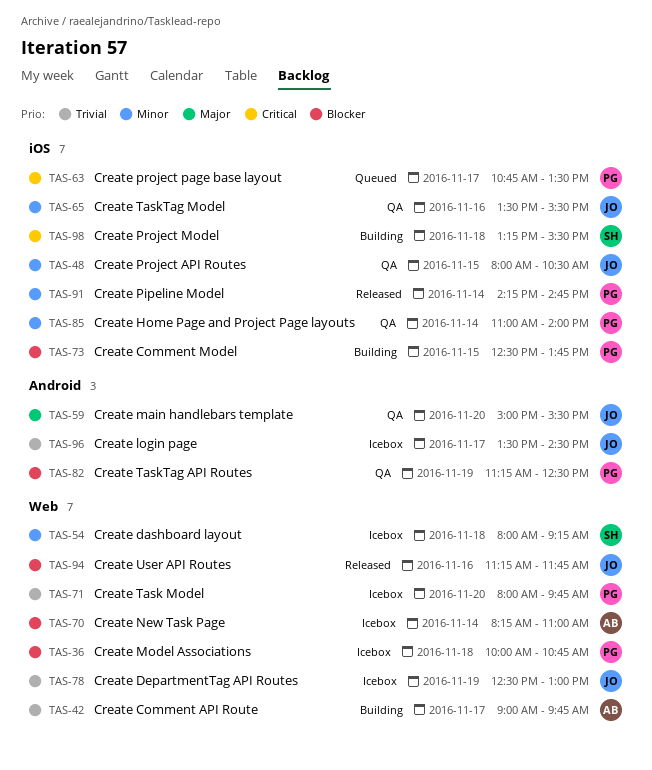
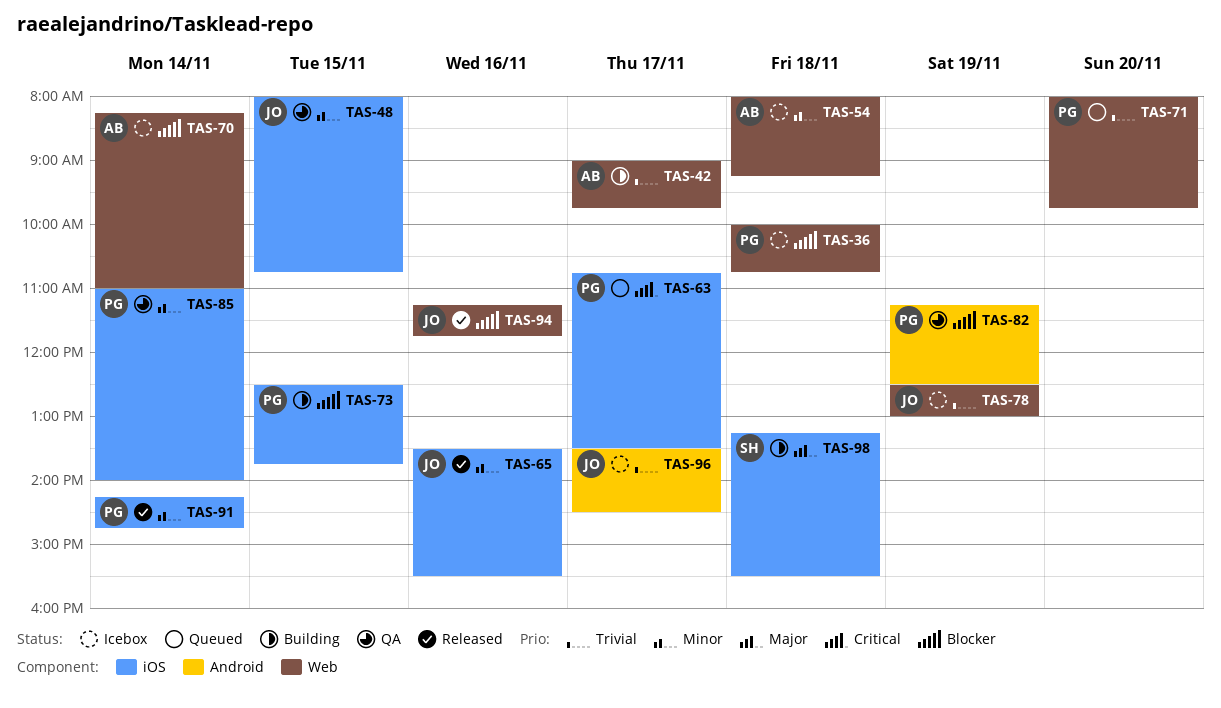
TAS-48, ends: 10:30 -> 10:45
TAS-54, owner: SH -> AB
TAS-59: present -> none
TAS-65, status: QA -> Released
TAS-71, status: Icebox -> Queued
TAS-98, priority: Critical -> Major

